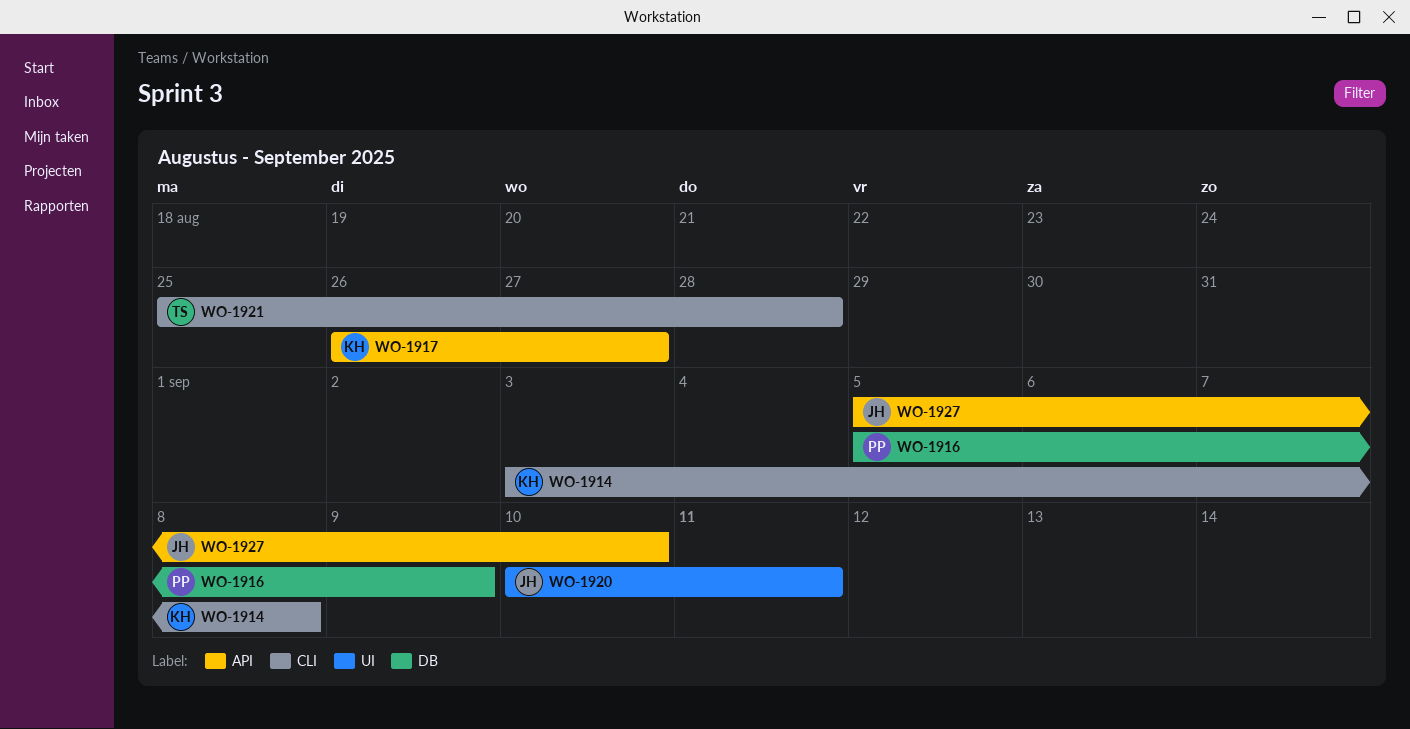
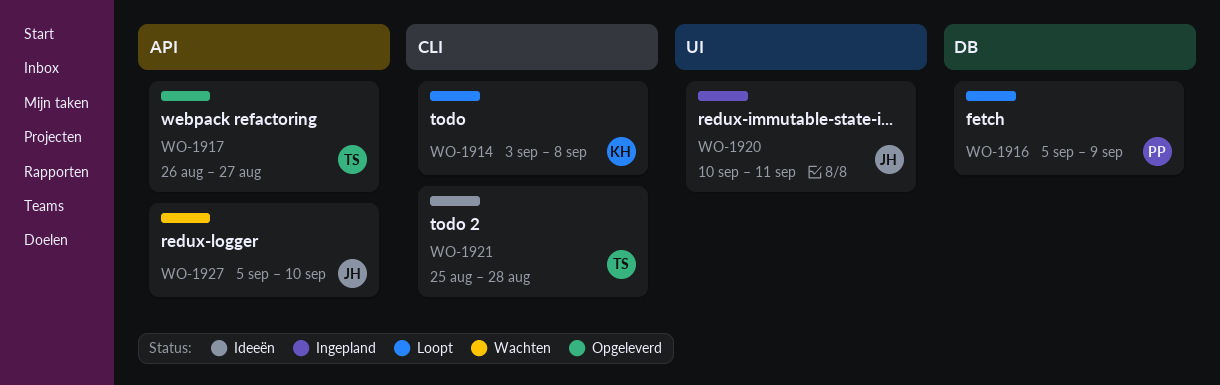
WO-1917, owner: KH -> TS

